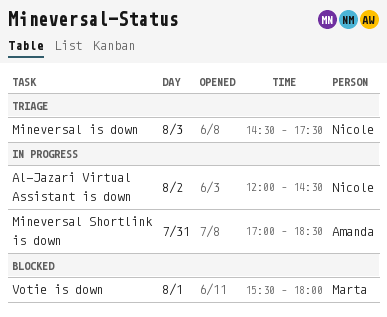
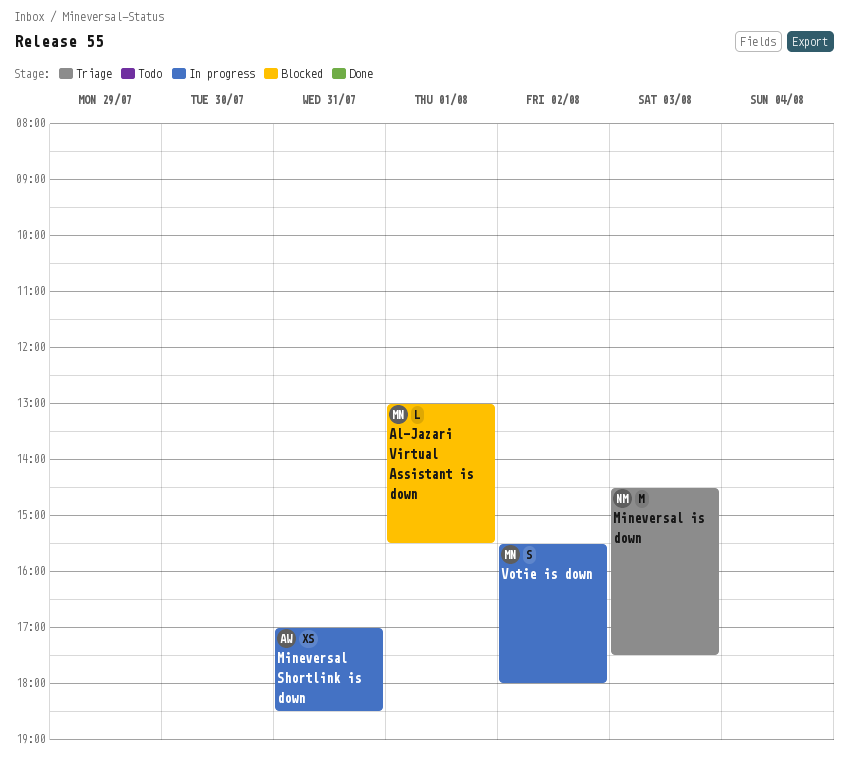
Al-Jazari Virtual Assistant is down, status: In progress -> Blocked
Al-Jazari Virtual Assistant is down, owner: Nicole -> Marta
Al-Jazari Virtual Assistant is down, day: Aug 2 -> Aug 1
Al-Jazari Virtual Assistant is down, begins: 12:00 -> 13:00
Al-Jazari Virtual Assistant is down, ends: 14:30 -> 15:30
Votie is down, status: Blocked -> In progress
Votie is down, day: Aug 1 -> Aug 2

